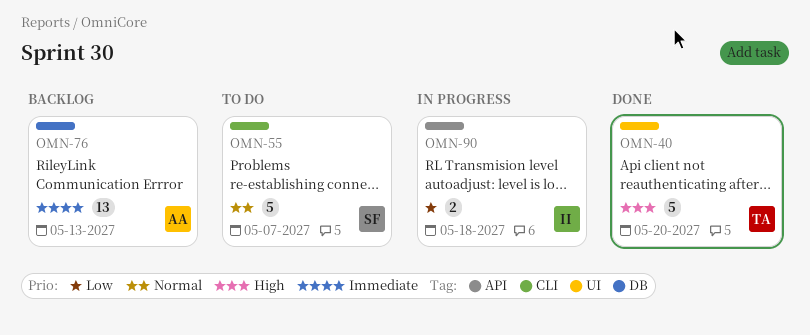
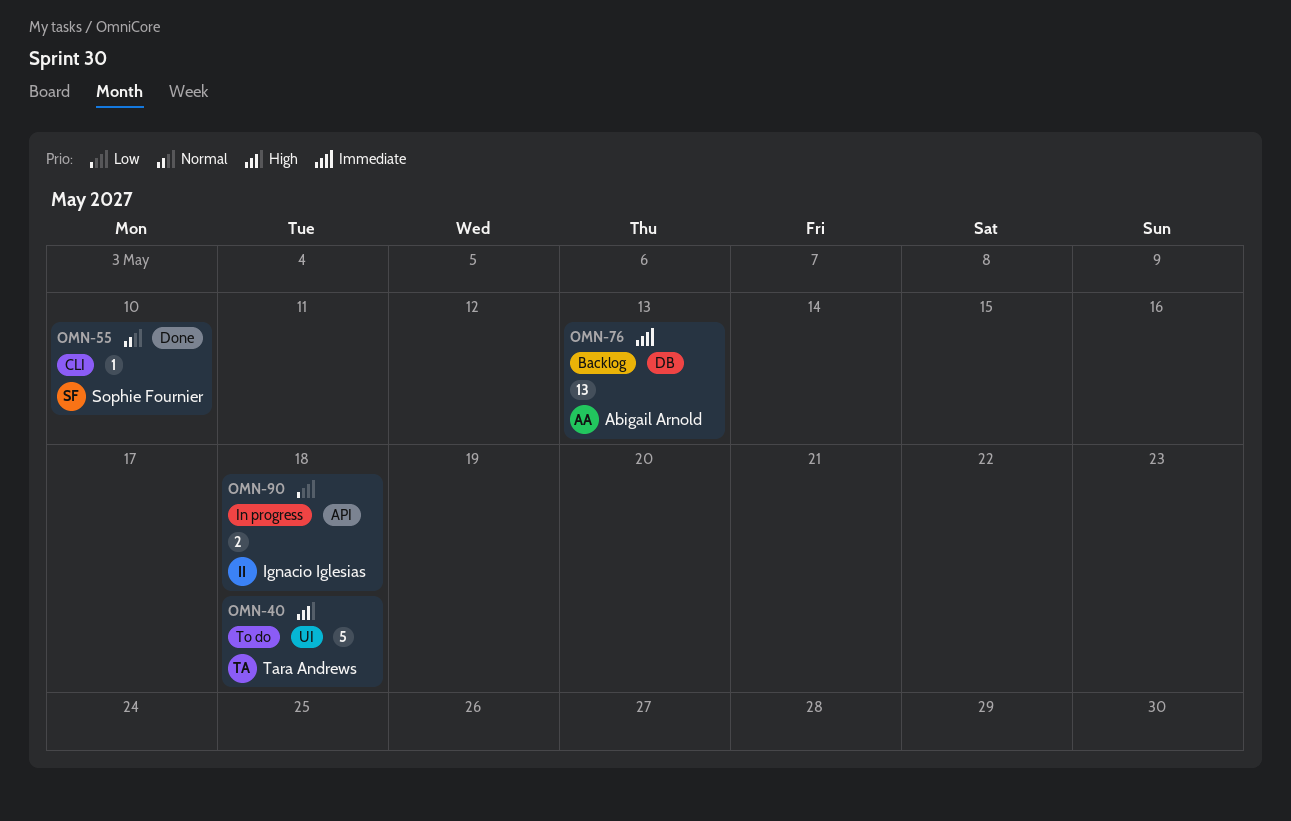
OMN-40, status: Done -> To do
OMN-40, due: May 20 -> May 18
OMN-55, status: To do -> Done
OMN-55, estimate: 5 -> 1
OMN-55, due: May 7 -> May 10

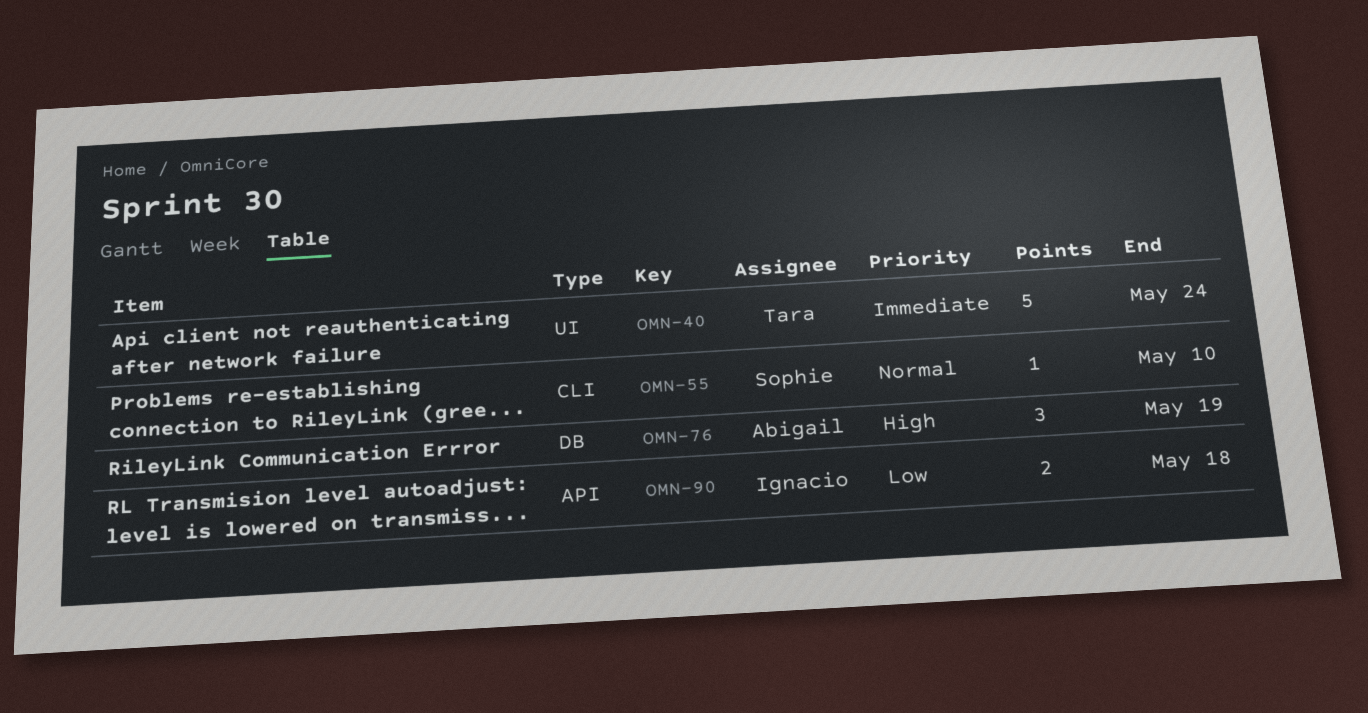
OMN-40, priority: High -> Immediate
OMN-40, due: May 18 -> May 24
OMN-76, priority: Immediate -> High
OMN-76, estimate: 13 -> 3
OMN-76, due: May 13 -> May 19

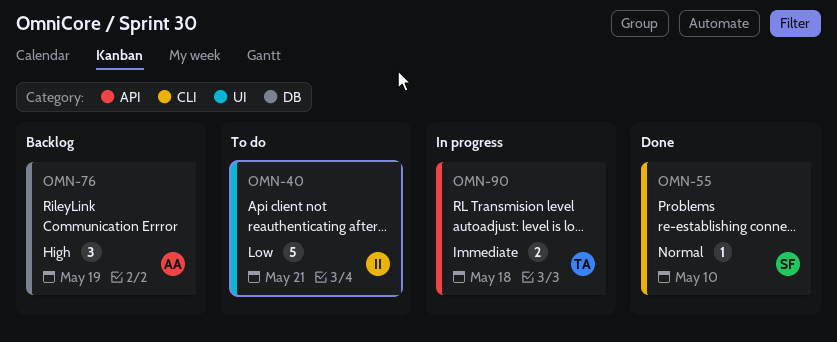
OMN-40, owner: Tara -> Ignacio
OMN-40, priority: Immediate -> Low
OMN-40, due: May 24 -> May 21
OMN-90, owner: Ignacio -> Tara
OMN-90, priority: Low -> Immediate

